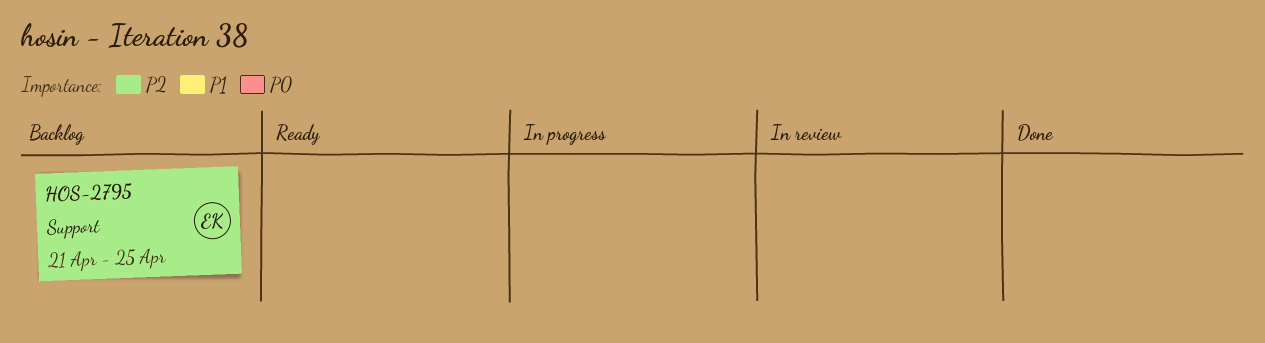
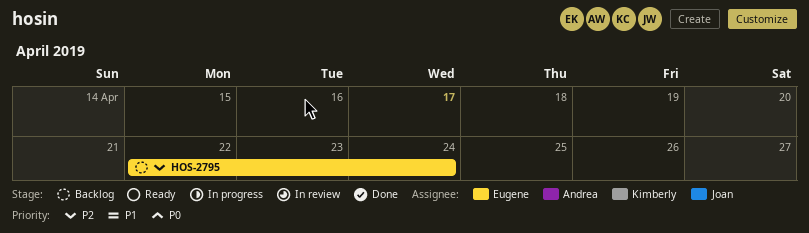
HOS-2795, start: Apr 21 -> Apr 22
HOS-2795, due: Apr 25 -> Apr 24

